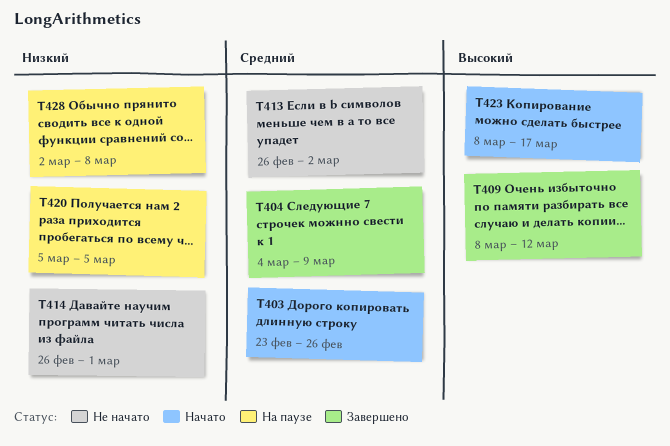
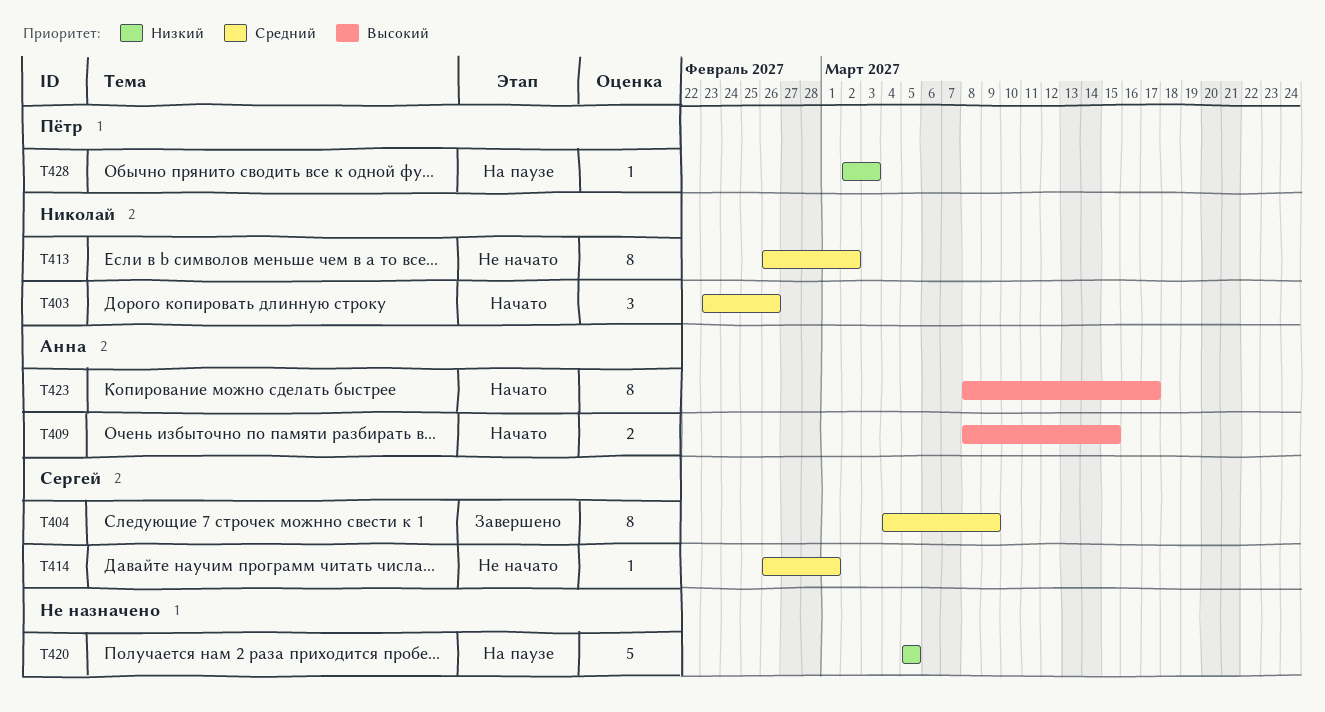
T409, status: Завершено -> Начато
T409, due: Mar 12 -> Mar 15
T414, priority: Низкий -> Средний
T428, due: Mar 8 -> Mar 3

